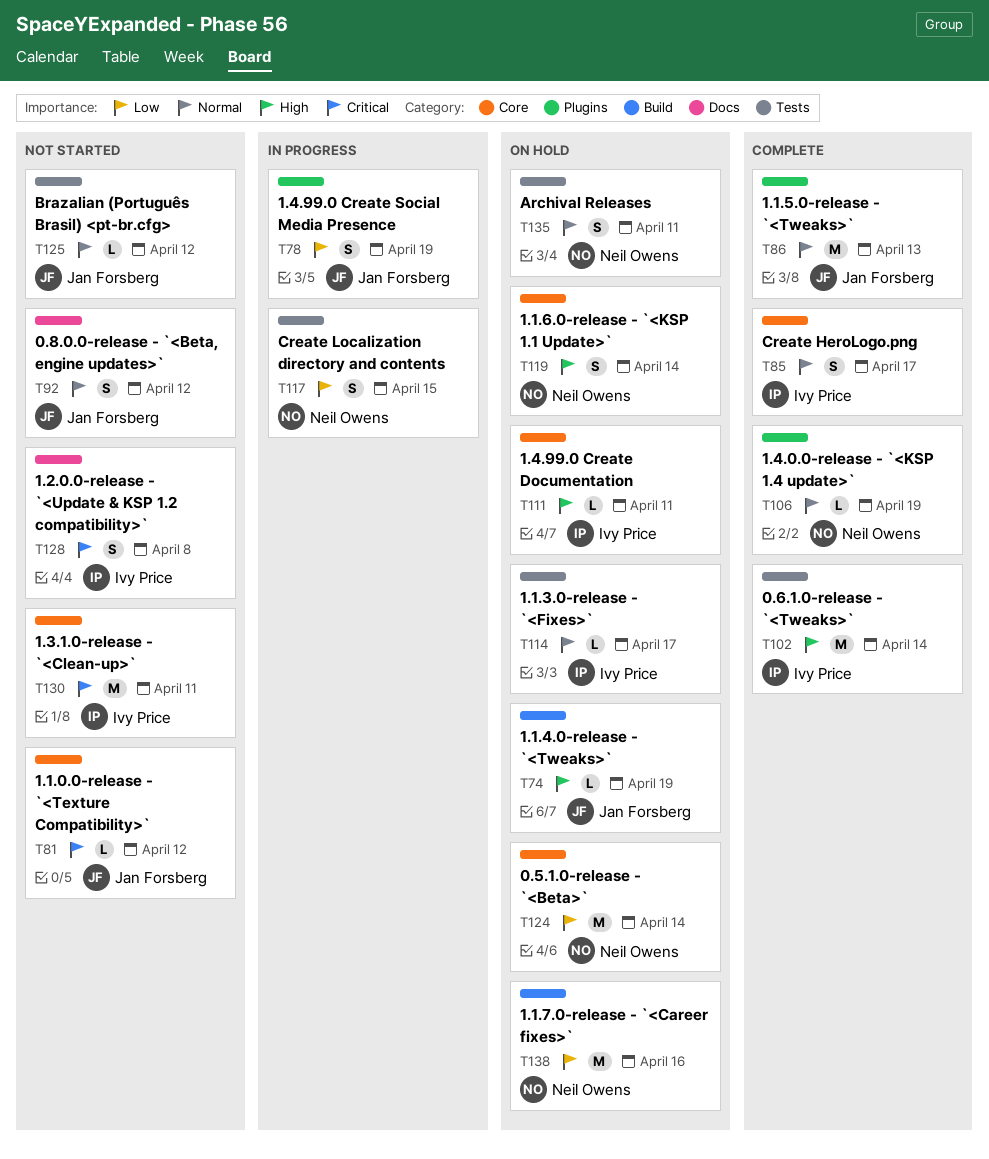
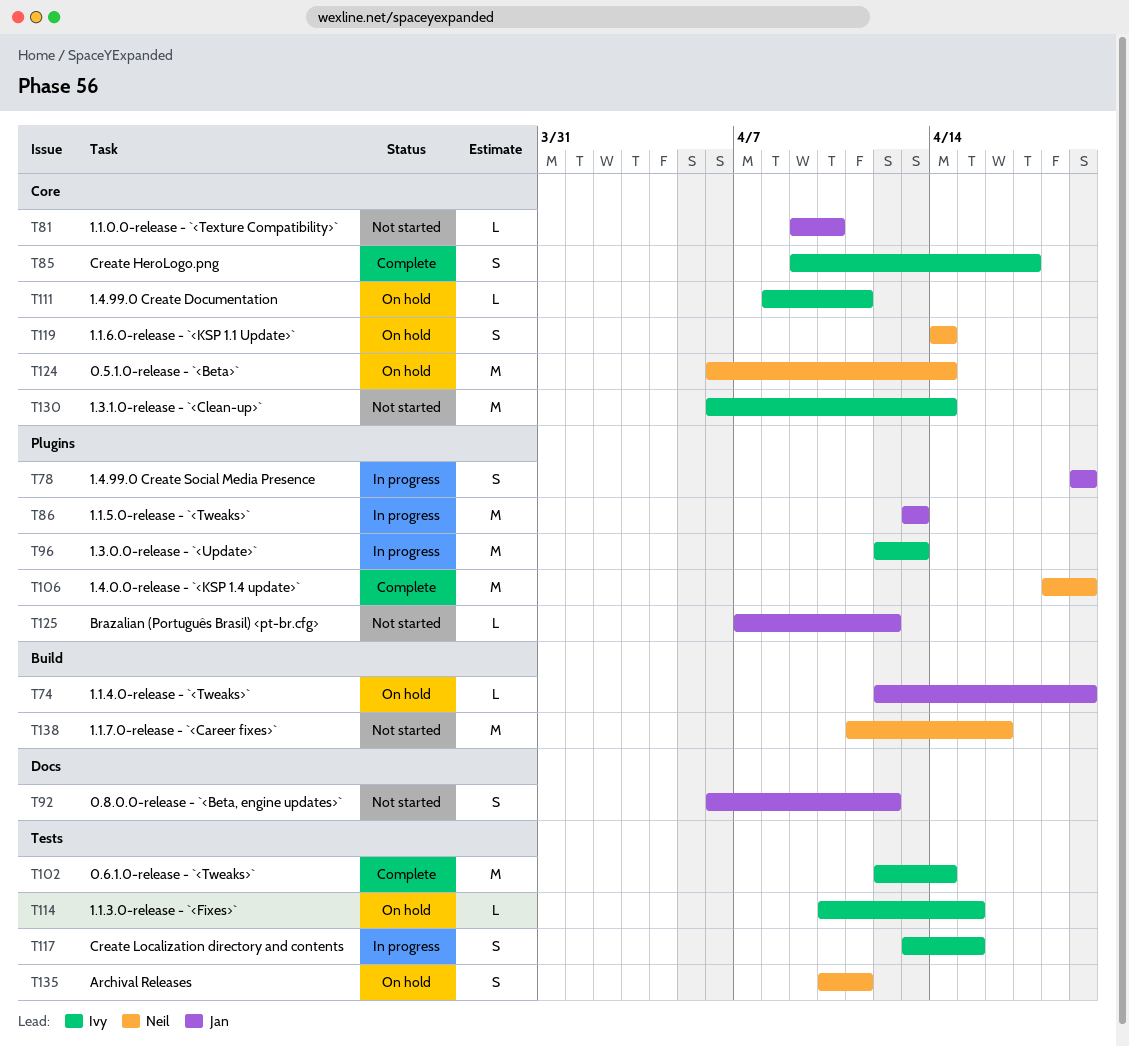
T81, due: Apr 12 -> Apr 10
T86, status: Complete -> In progress
T96: none -> present
T106, estimate: L -> M
T114, due: Apr 17 -> Apr 15
T117, owner: Neil Owens -> Ivy Price
T125, label: Tests -> Plugins
T128: present -> none
T130, due: Apr 11 -> Apr 14
T138, status: On hold -> Not started

